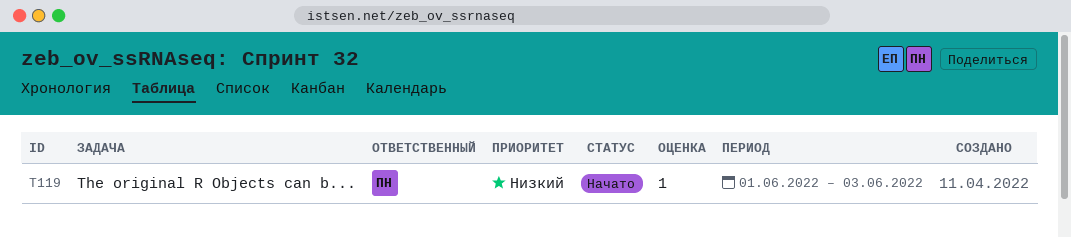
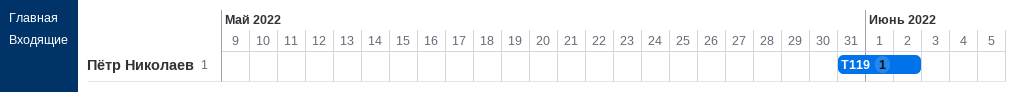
T119, start: Jun 1 -> May 31
T119, due: Jun 3 -> Jun 2

